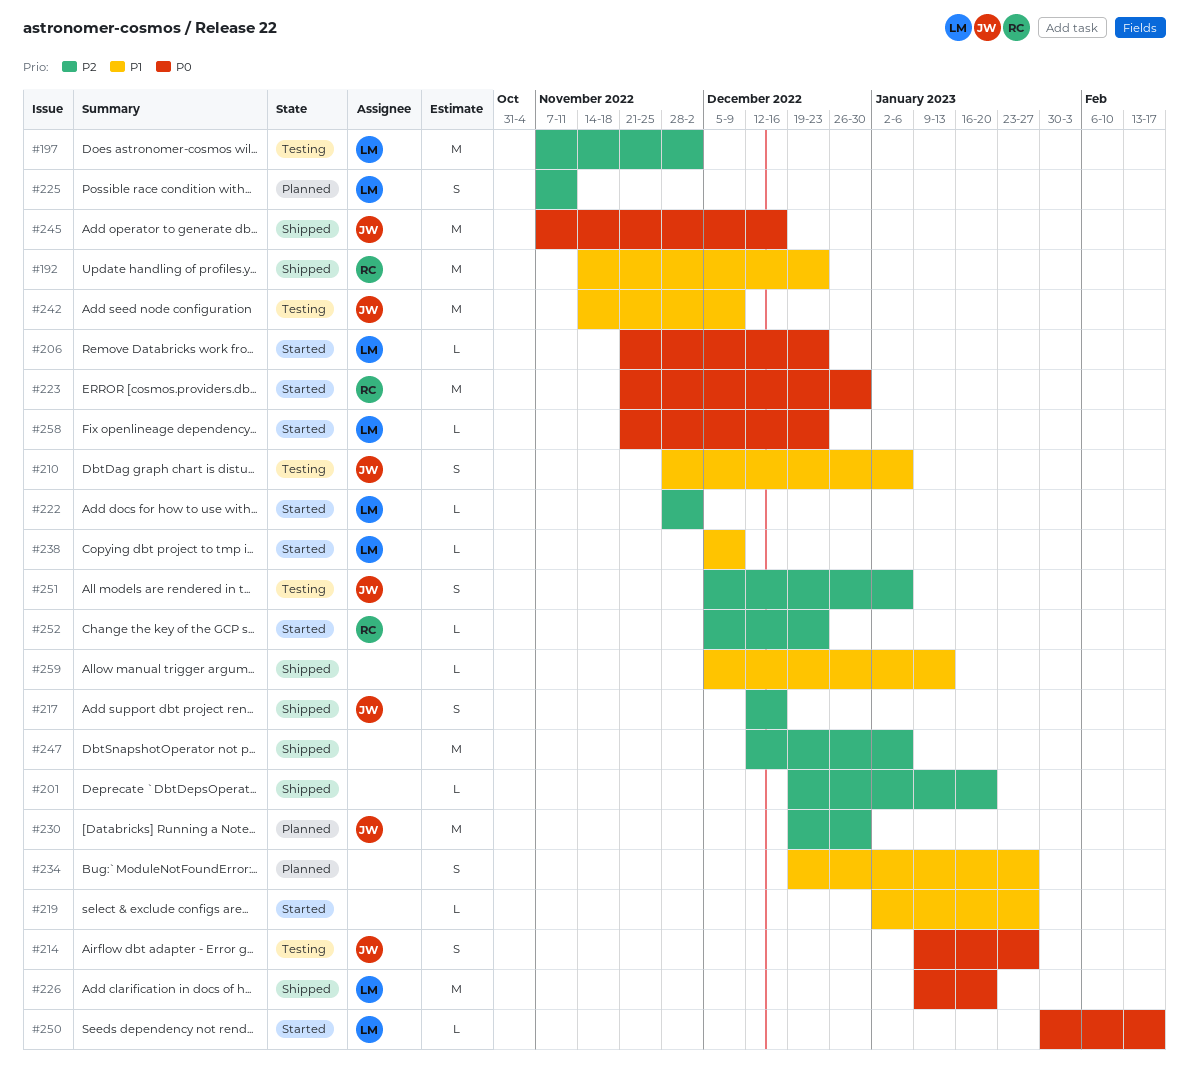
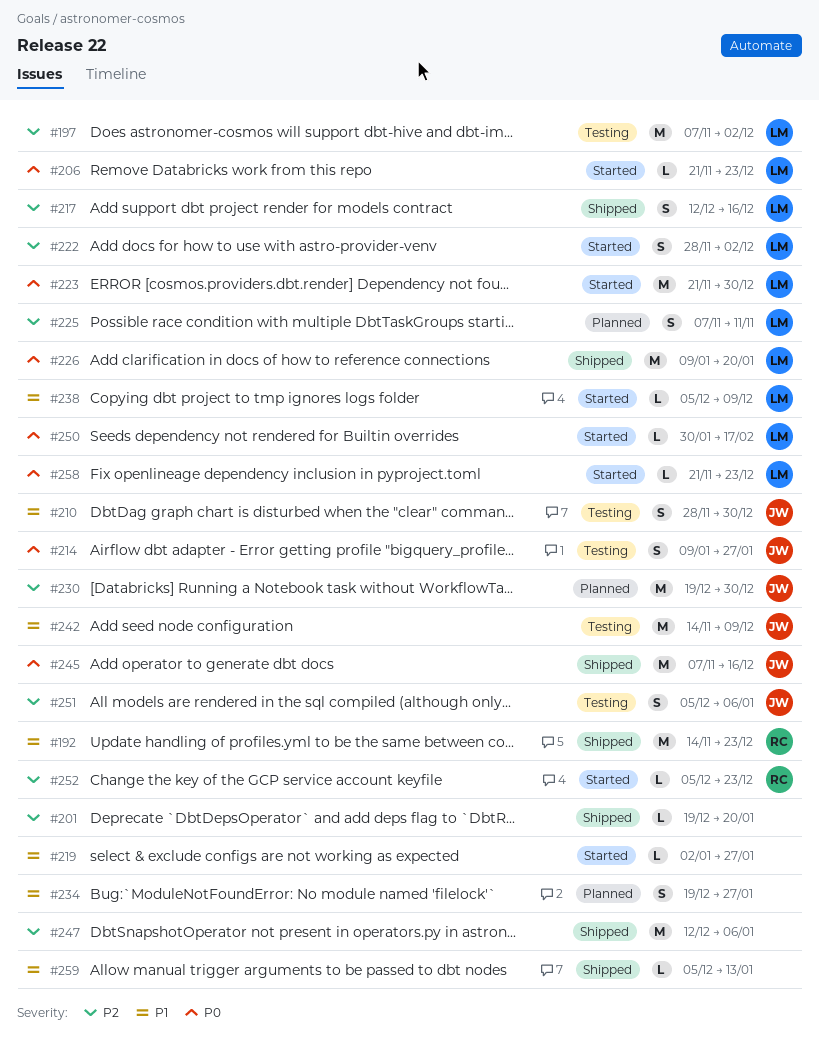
#210, due: Jan 6 -> Dec 30
#217, owner: JW -> LM
#222, estimate: L -> S
#223, owner: RC -> LM

